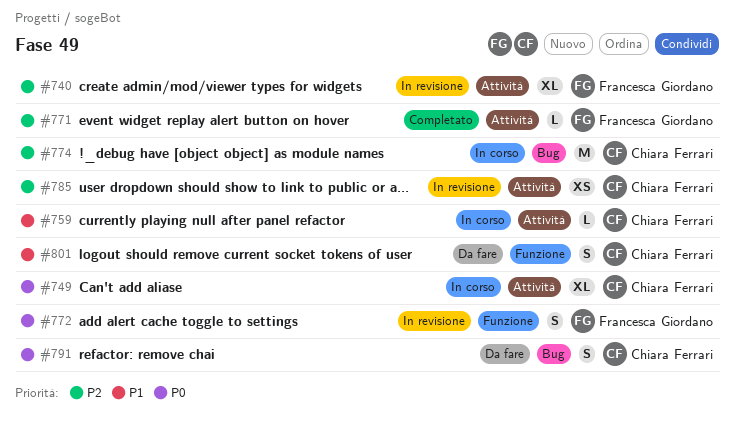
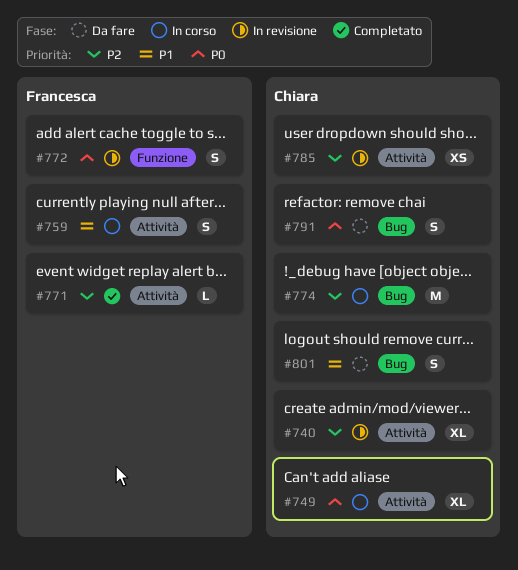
#740, owner: Francesca Giordano -> Chiara Ferrari
#759, owner: Chiara Ferrari -> Francesca Giordano
#759, estimate: L -> S
#801, label: Funzione -> Bug

